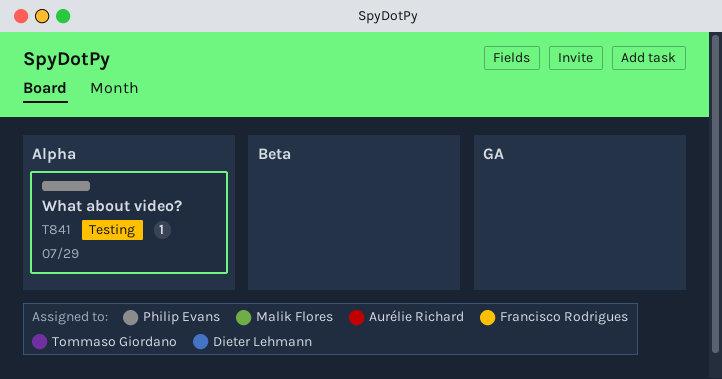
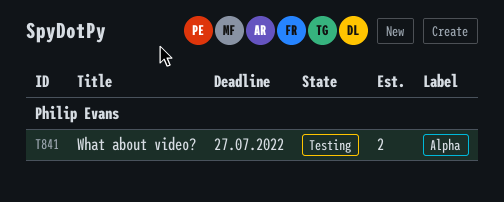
T841, estimate: 1 -> 2
T841, due: Jul 29 -> Jul 27

